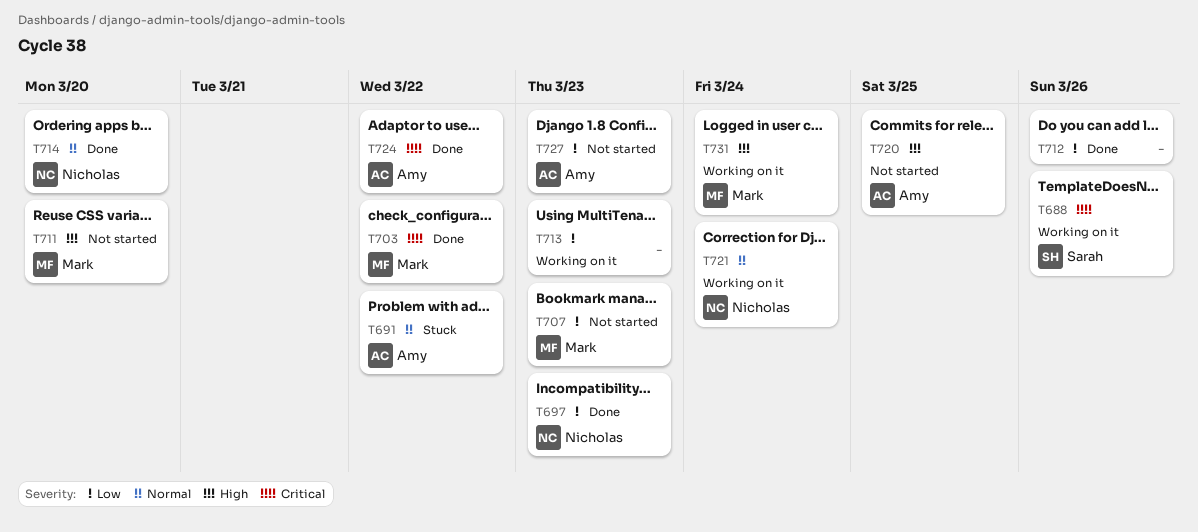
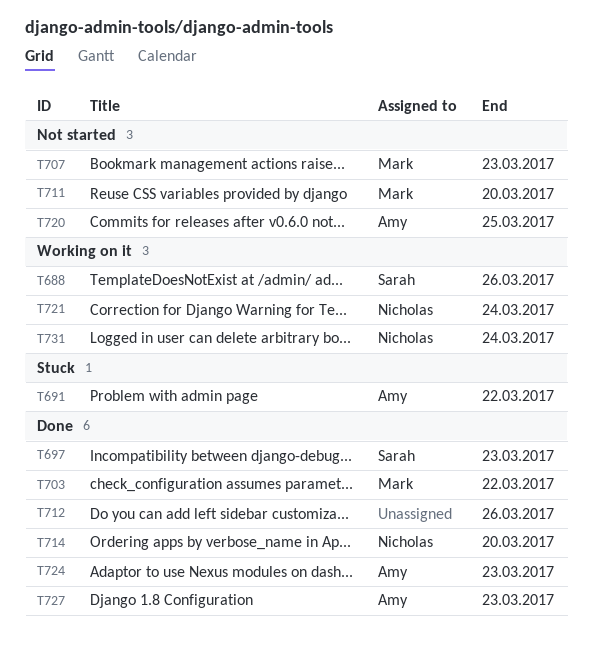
T697, owner: Nicholas -> Sarah
T713: present -> none
T724, due: Mar 22 -> Mar 23
T727, status: Not started -> Done
T731, owner: Mark -> Nicholas

